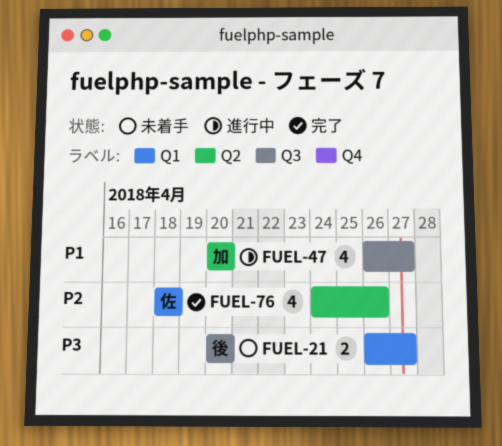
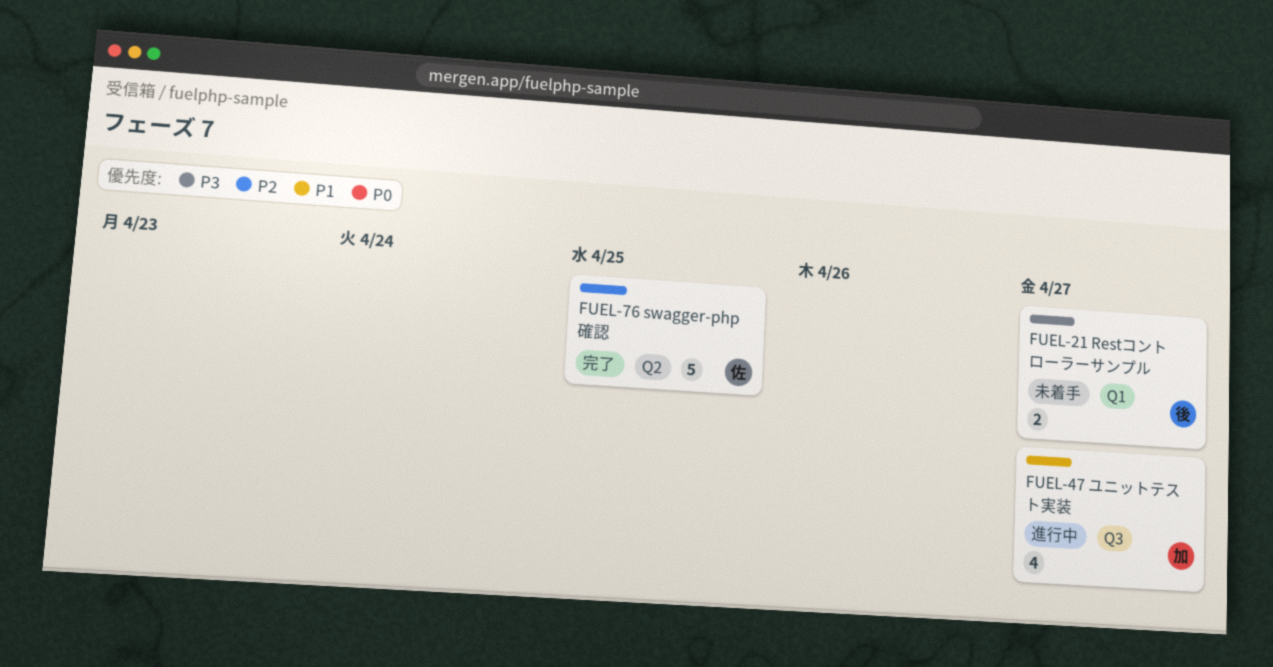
FUEL-76, estimate: 4 -> 5
FUEL-76, due: Apr 26 -> Apr 25

